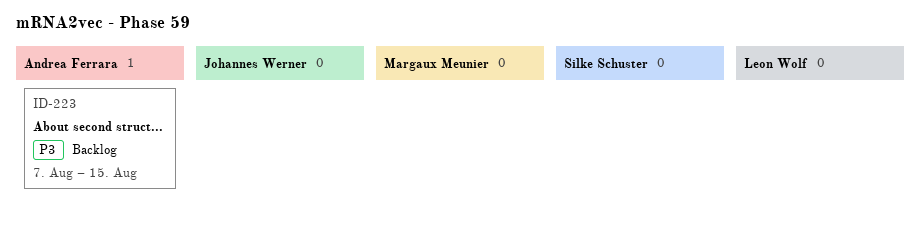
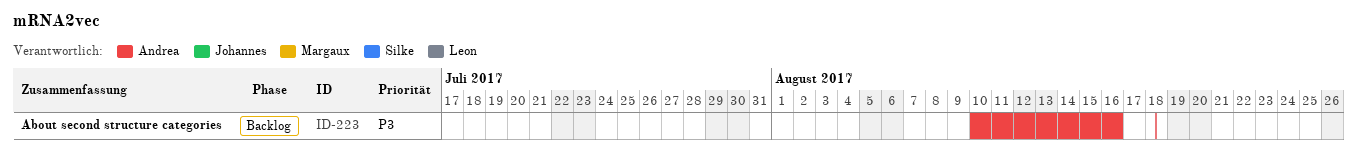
ID-223, start: Aug 7 -> Aug 10
ID-223, due: Aug 15 -> Aug 16

